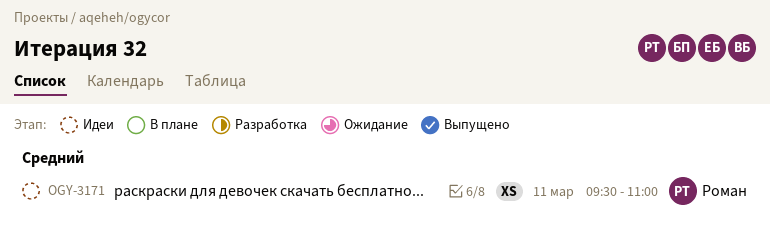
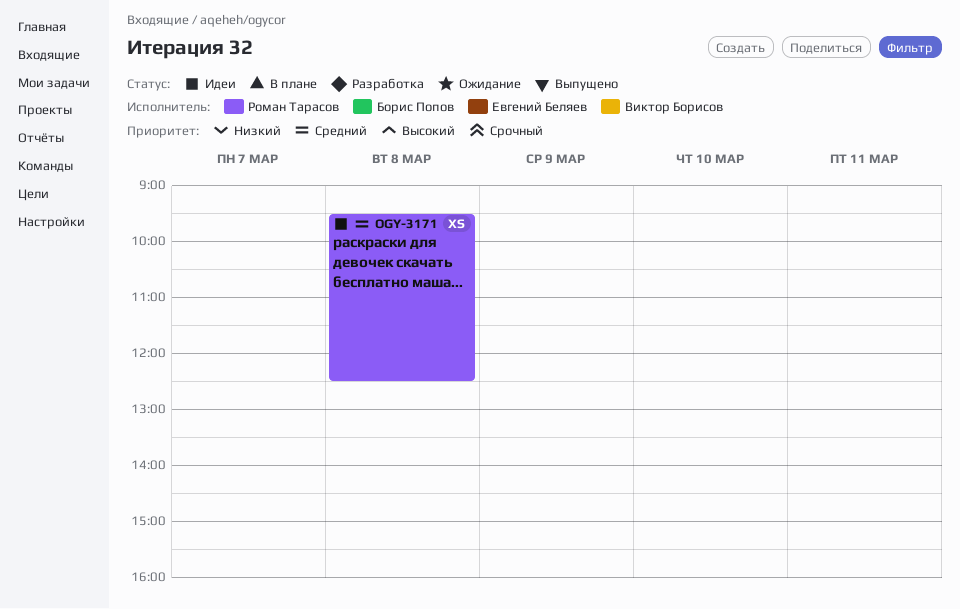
OGY-3171, day: Mar 11 -> Mar 8
OGY-3171, ends: 11:00 -> 12:30

